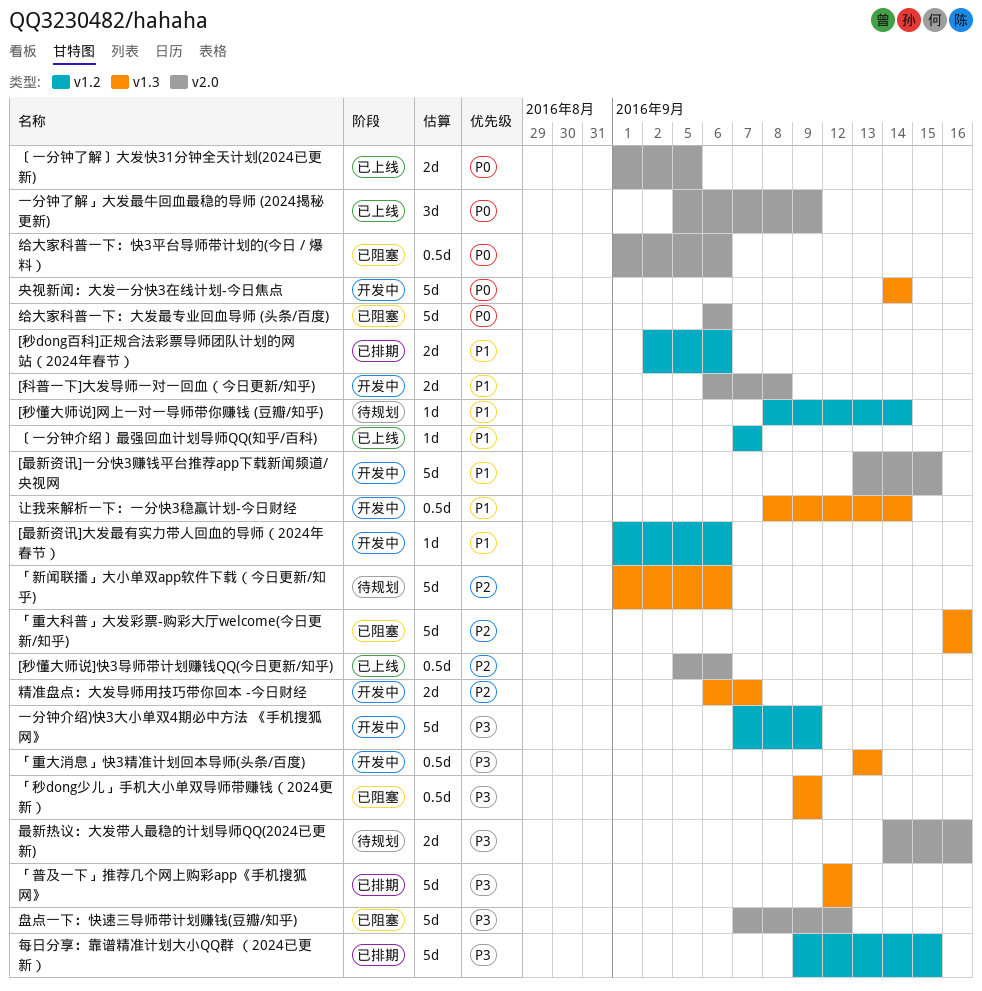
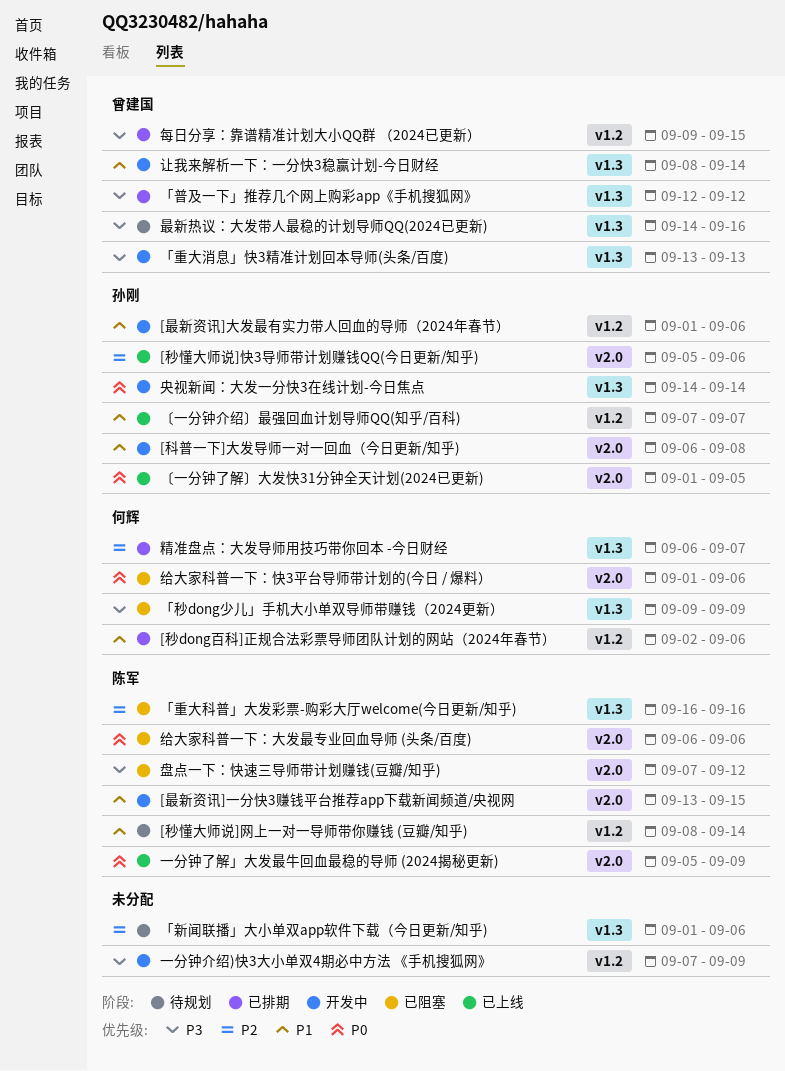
最新热议：大发带人最稳的计划导师QQ(2024已更新), label: v2.0 -> v1.3
精准盘点：大发导师用技巧带你回本 -今日财经, status: 开发中 -> 已排期

